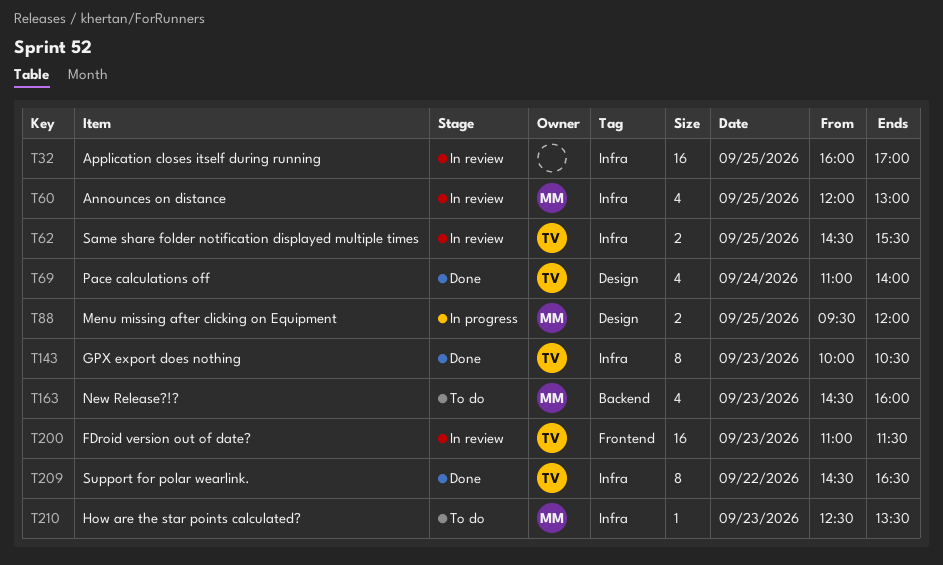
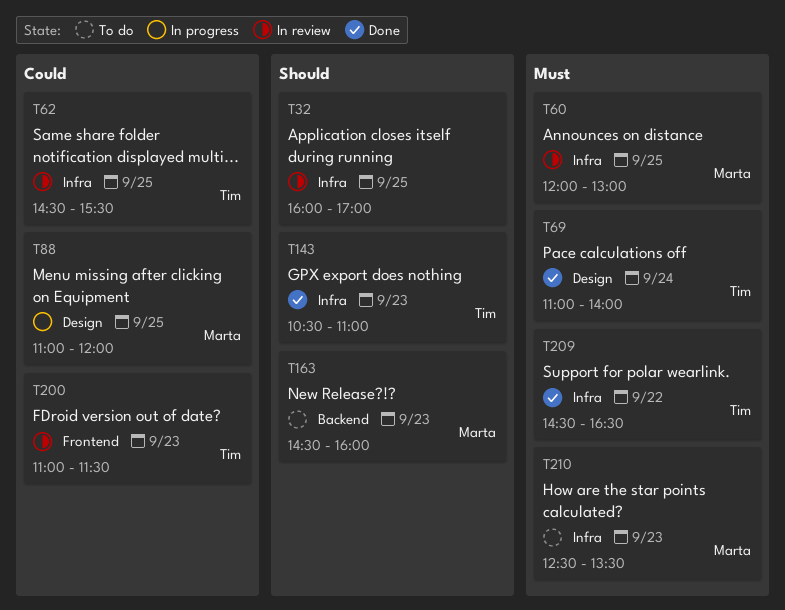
T88, begins: 09:30 -> 11:00
T143, begins: 10:00 -> 10:30
T143, ends: 10:30 -> 11:00

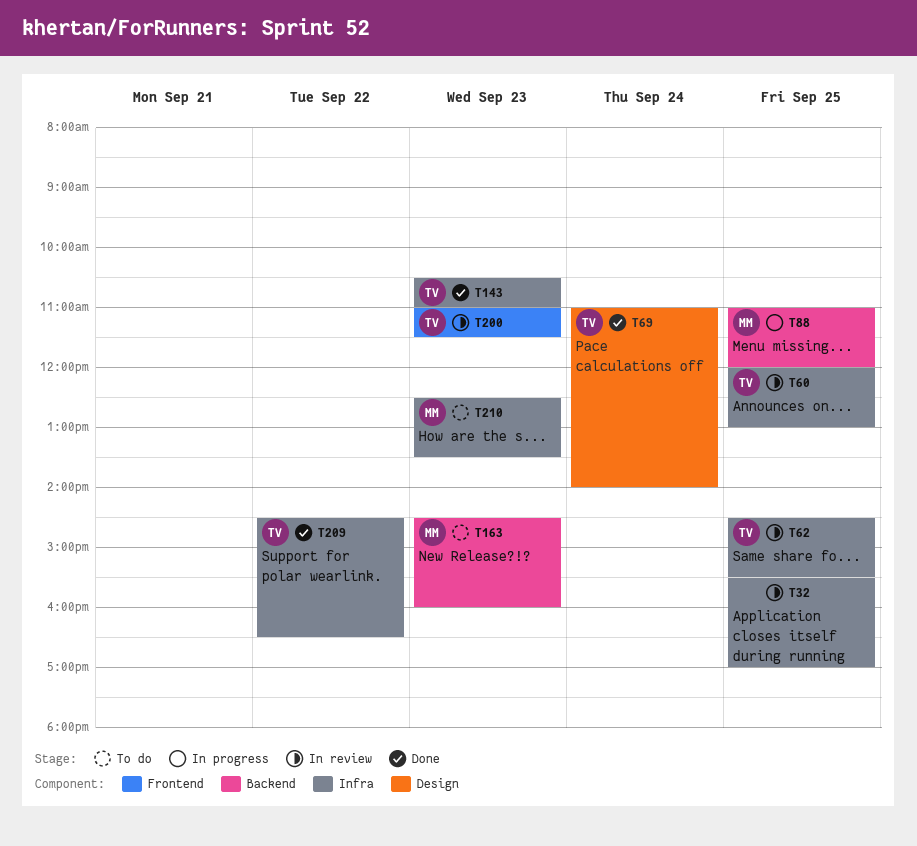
T32, begins: 16:00 -> 15:30
T60, owner: Marta -> Tim
T88, label: Design -> Backend

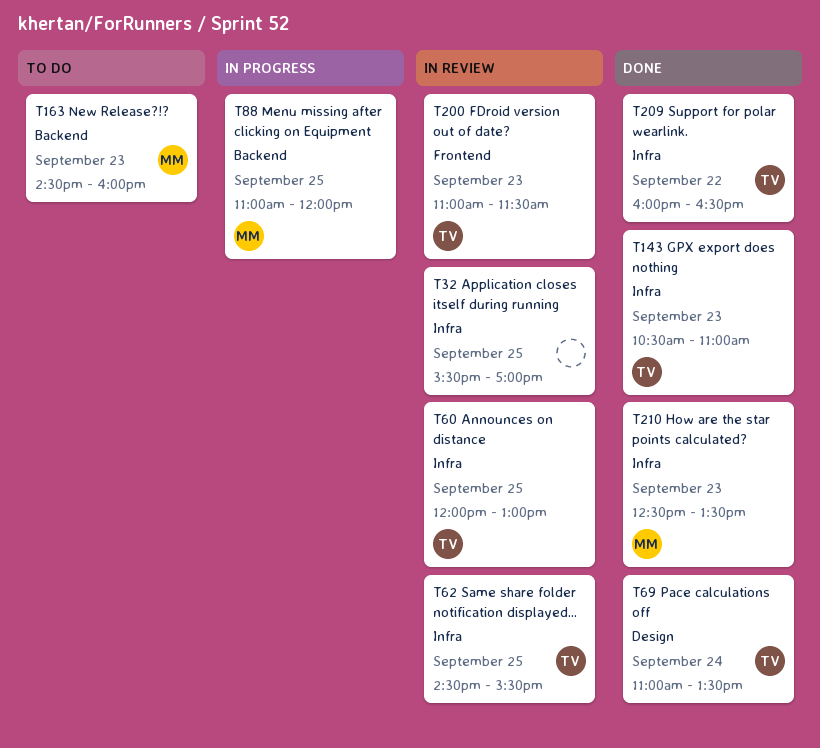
T69, ends: 14:00 -> 13:30
T209, begins: 14:30 -> 16:00
T210, status: To do -> Done

